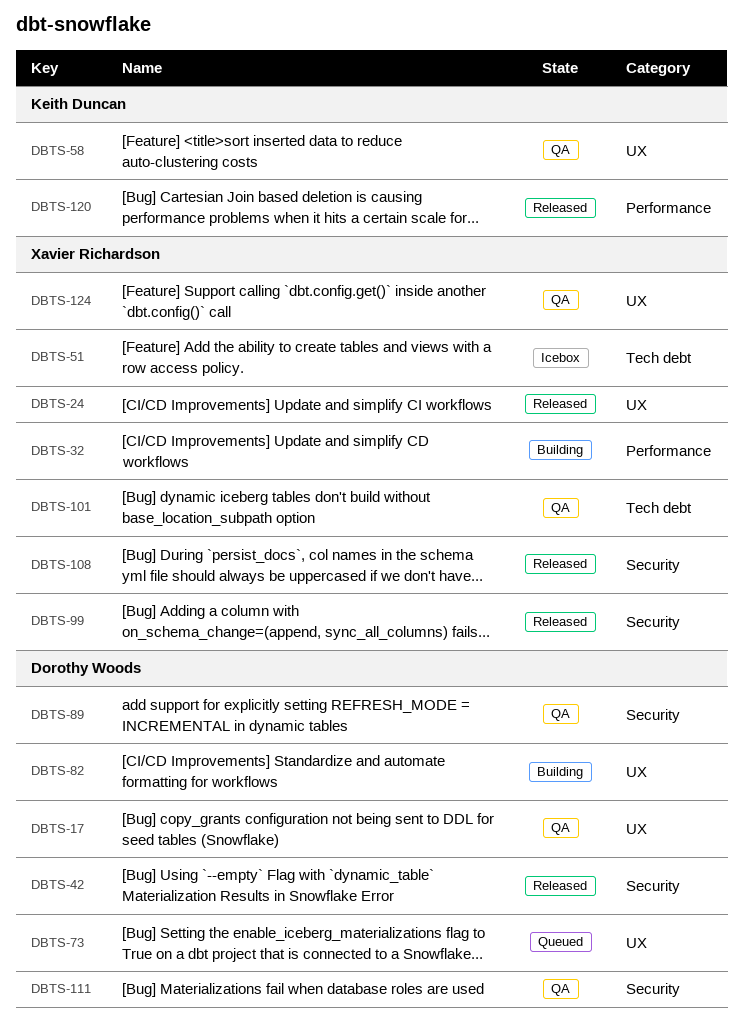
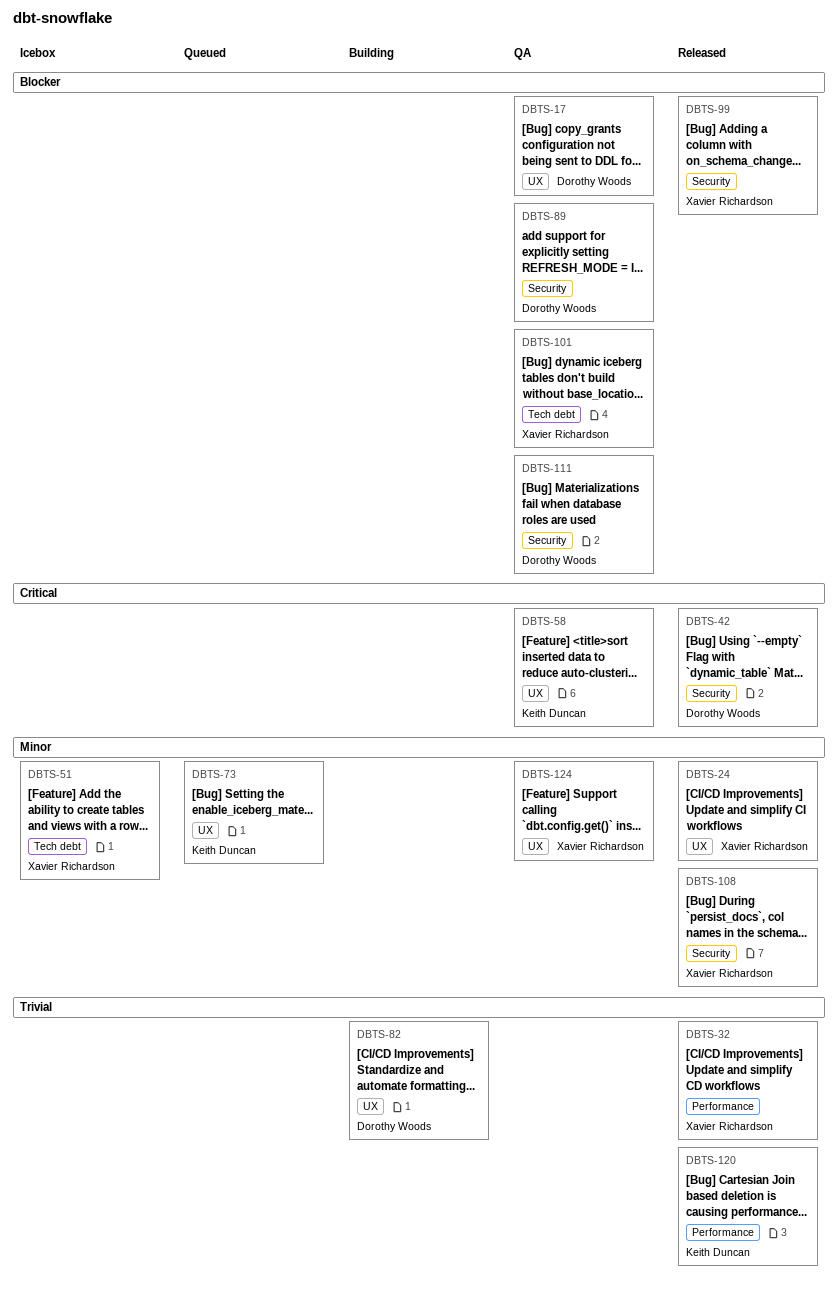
DBTS-32, status: Building -> Released
DBTS-73, owner: Dorothy Woods -> Keith Duncan

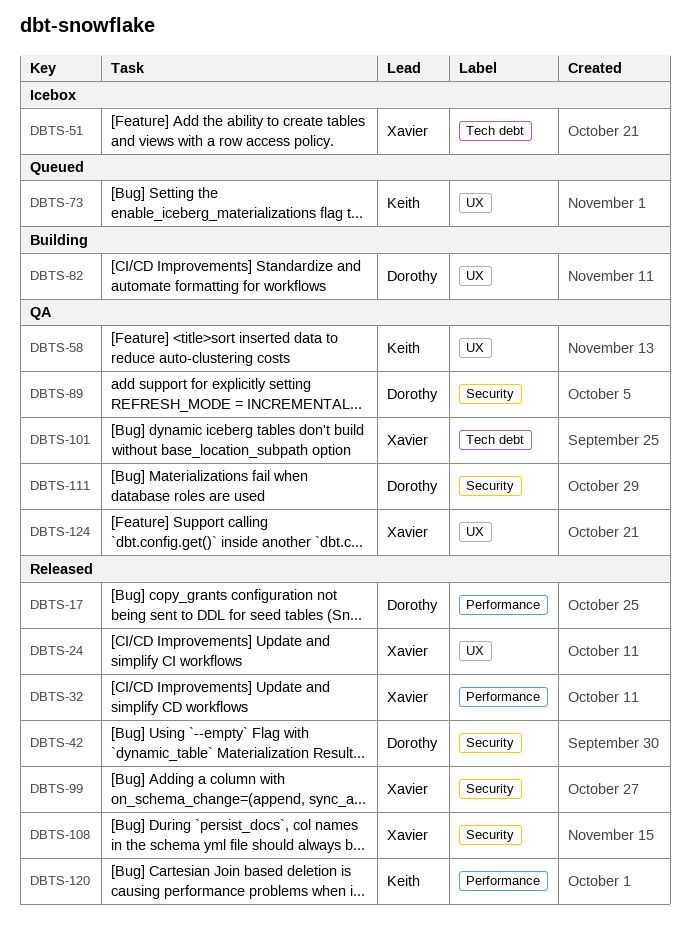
DBTS-17, status: QA -> Released
DBTS-17, label: UX -> Performance

